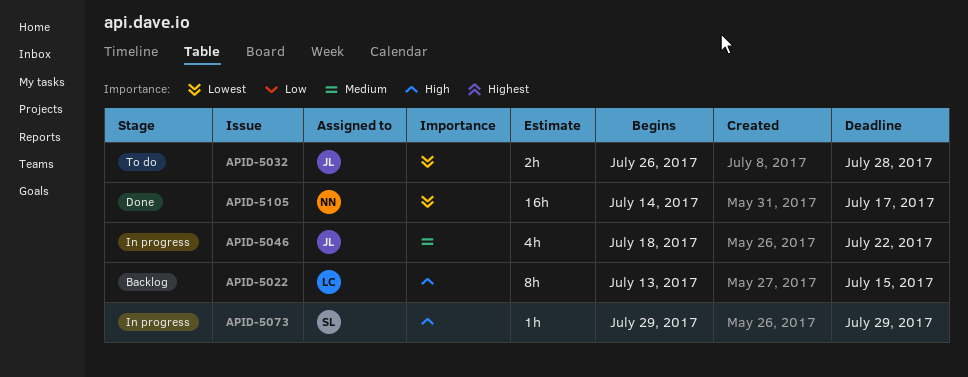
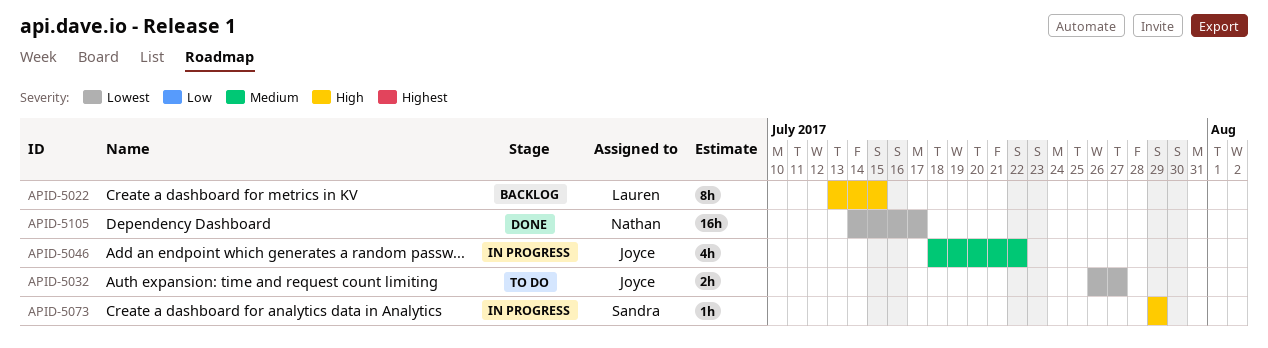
APID-5032, due: Jul 28 -> Jul 27

